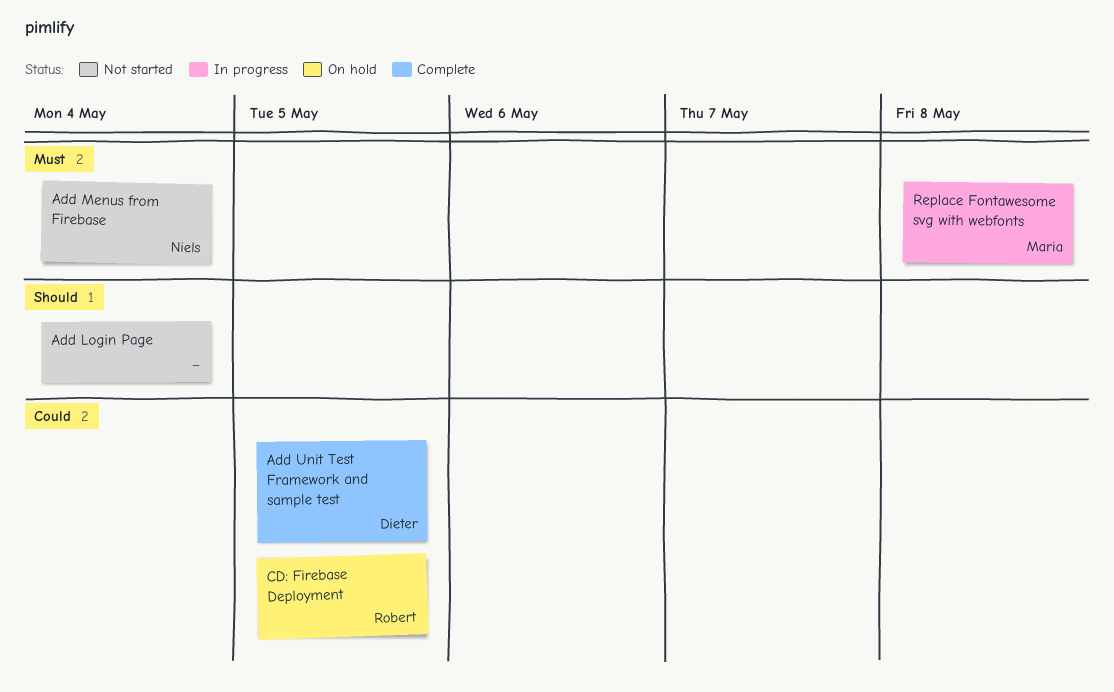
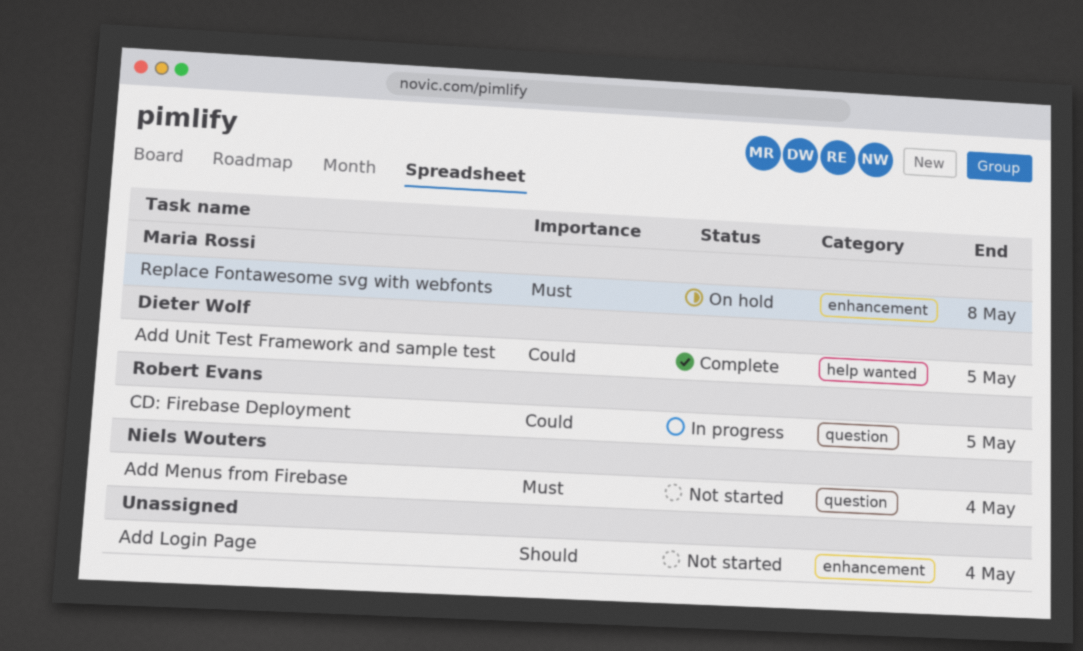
CD: Firebase Deployment, status: On hold -> In progress
Replace Fontawesome svg with webfonts, status: In progress -> On hold

